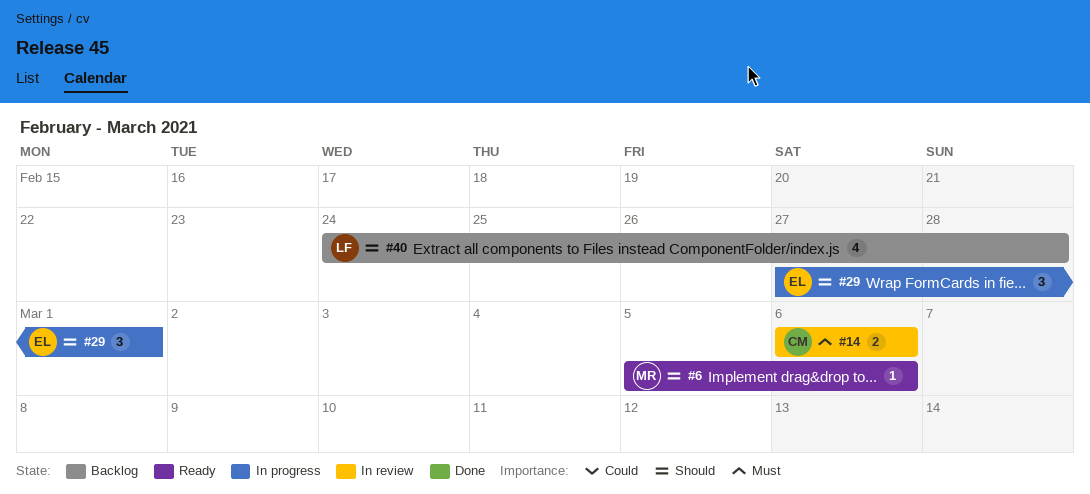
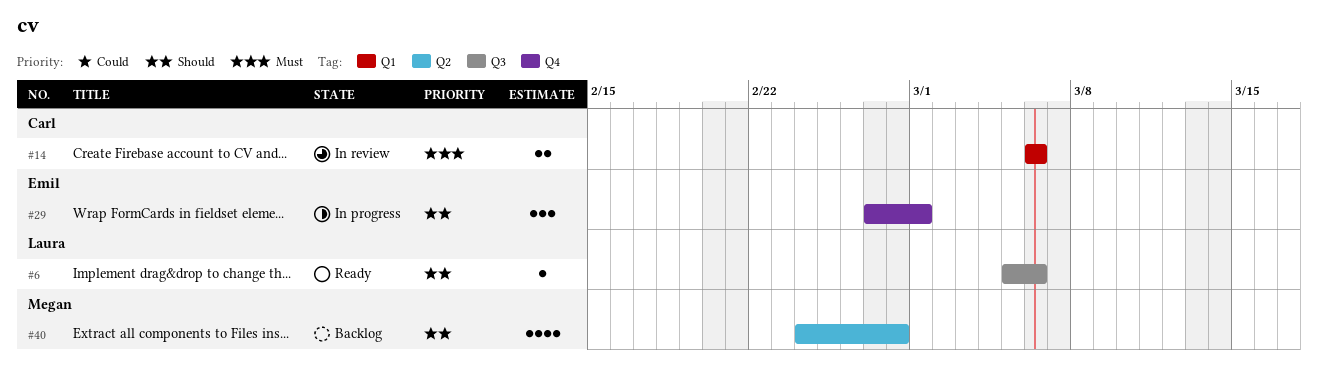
#6, owner: Megan -> Laura
#40, owner: Laura -> Megan

